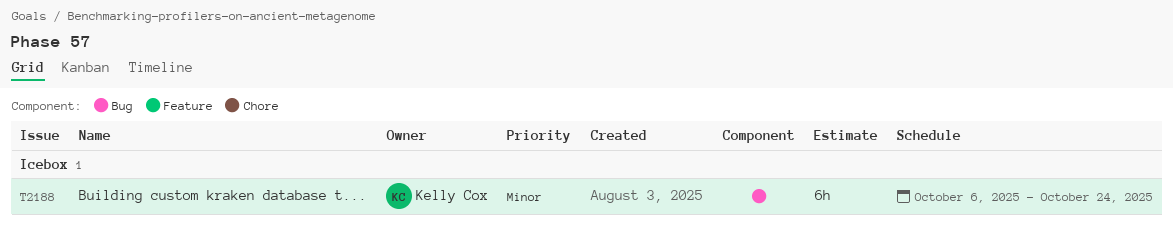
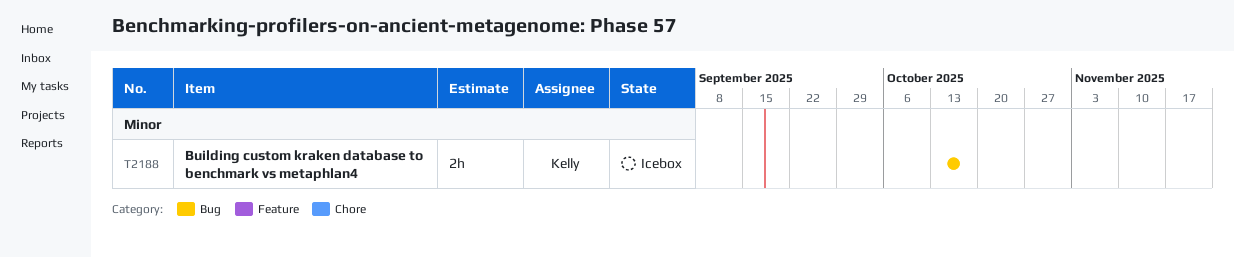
T2188, estimate: 6h -> 2h
T2188, start: Oct 6 -> Oct 13
T2188, due: Oct 24 -> Oct 17

